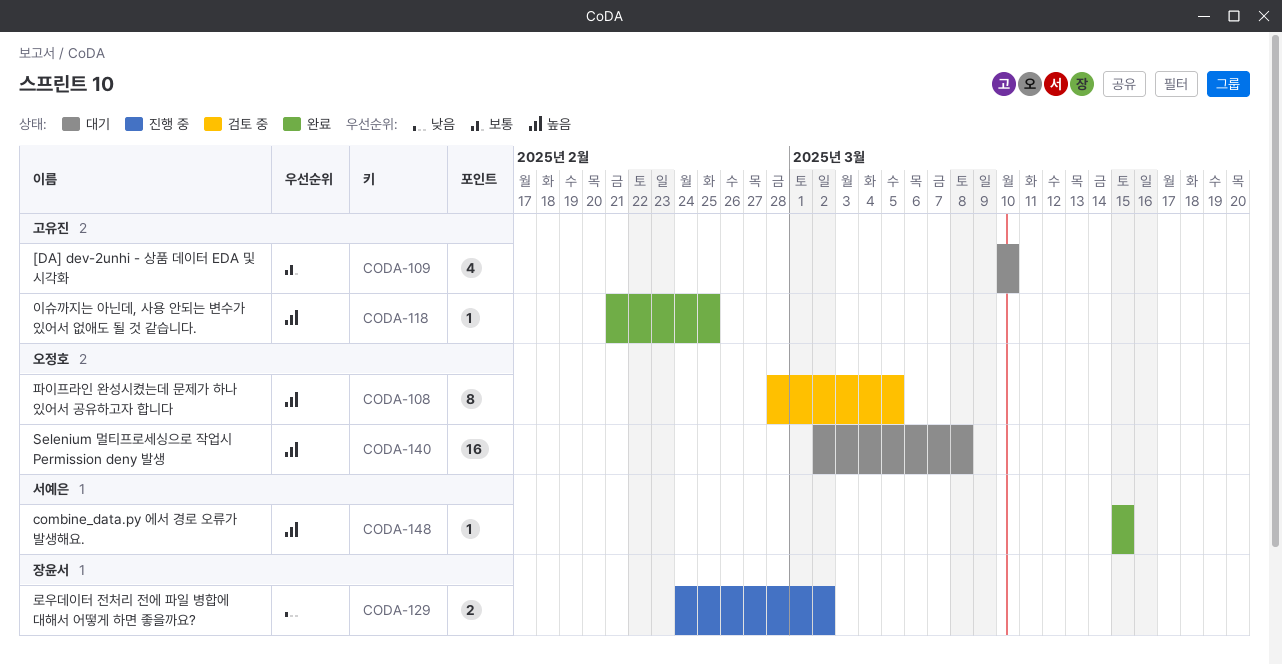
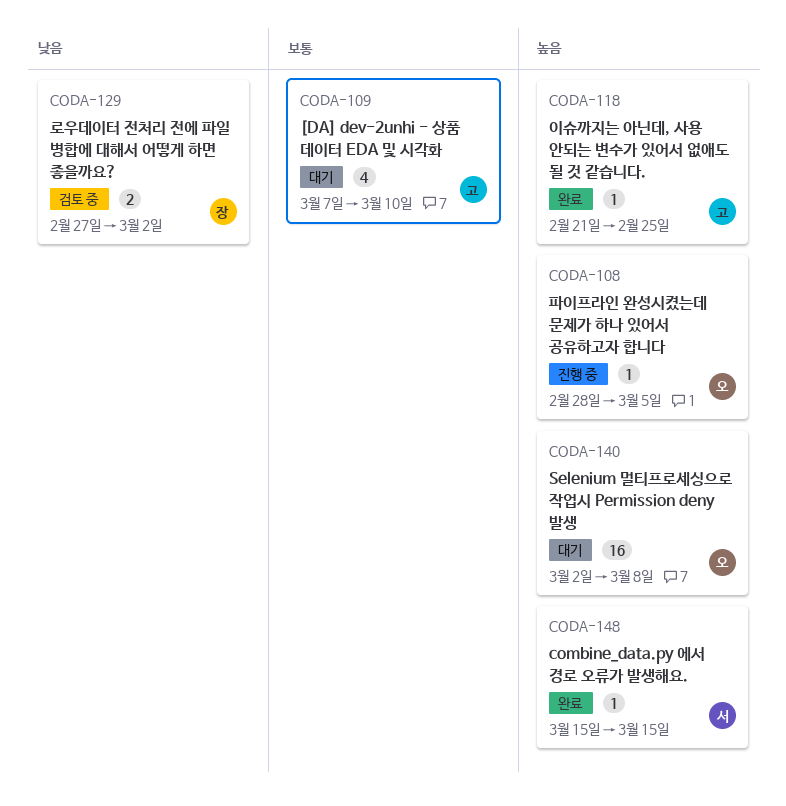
CODA-108, status: 검토 중 -> 진행 중
CODA-108, estimate: 8 -> 1
CODA-109, start: Mar 10 -> Mar 7
CODA-129, status: 진행 중 -> 검토 중
CODA-129, start: Feb 24 -> Feb 27

